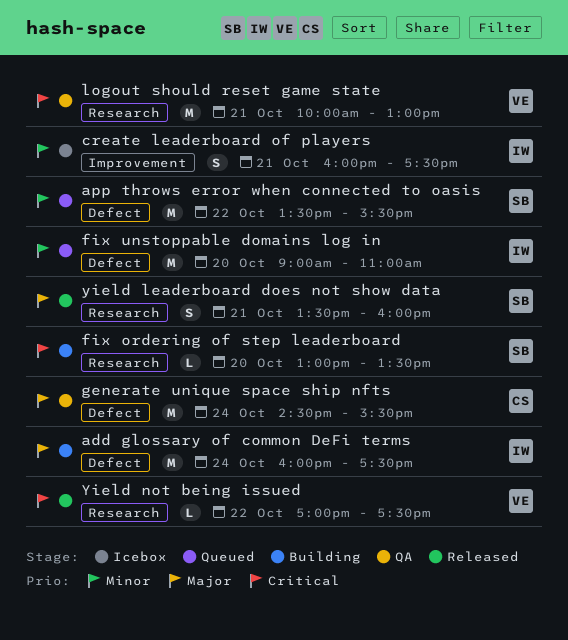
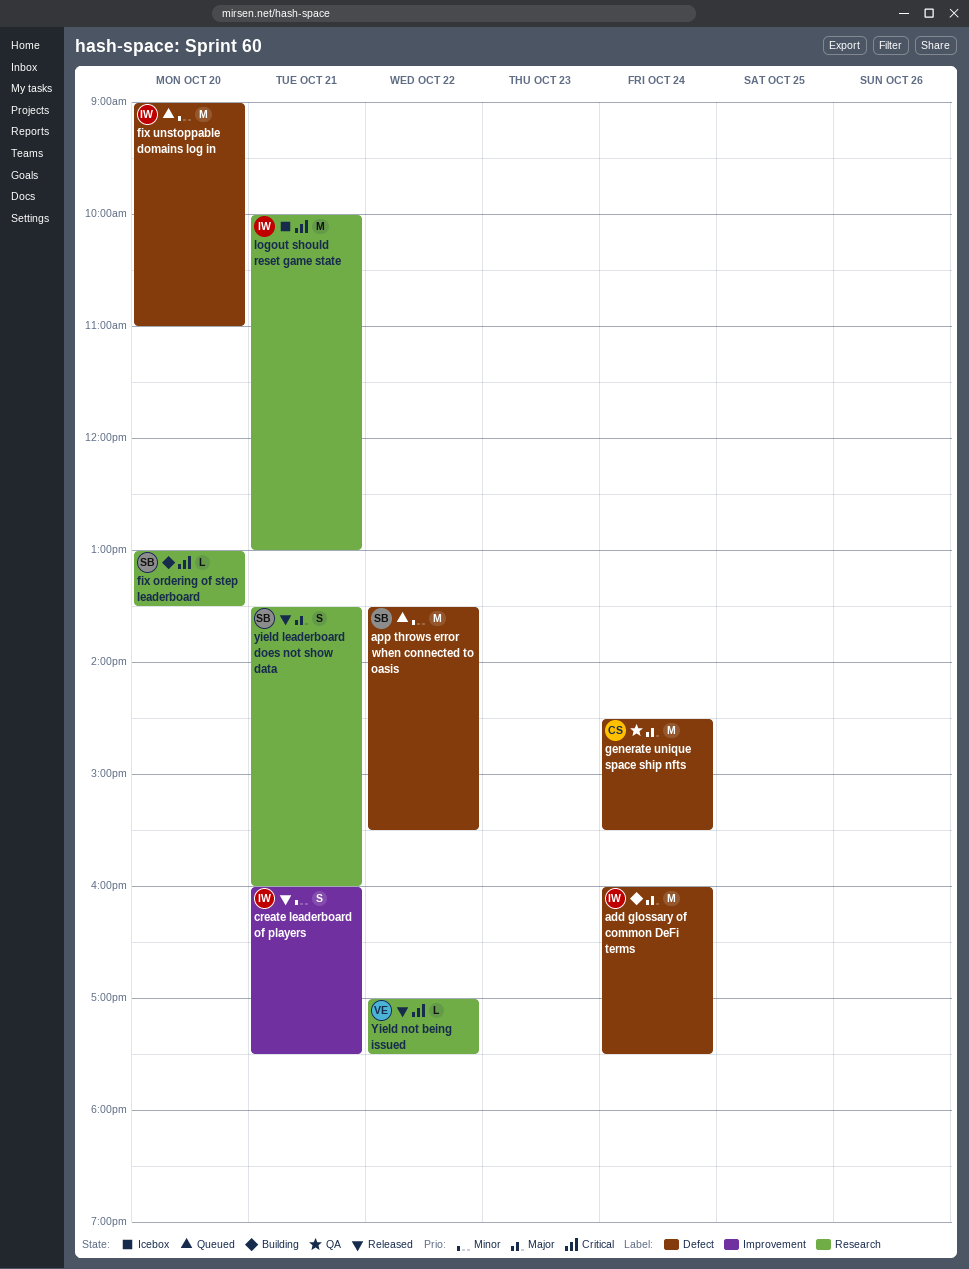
create leaderboard of players, status: Icebox -> Released
logout should reset game state, status: QA -> Icebox
logout should reset game state, owner: VE -> IW

